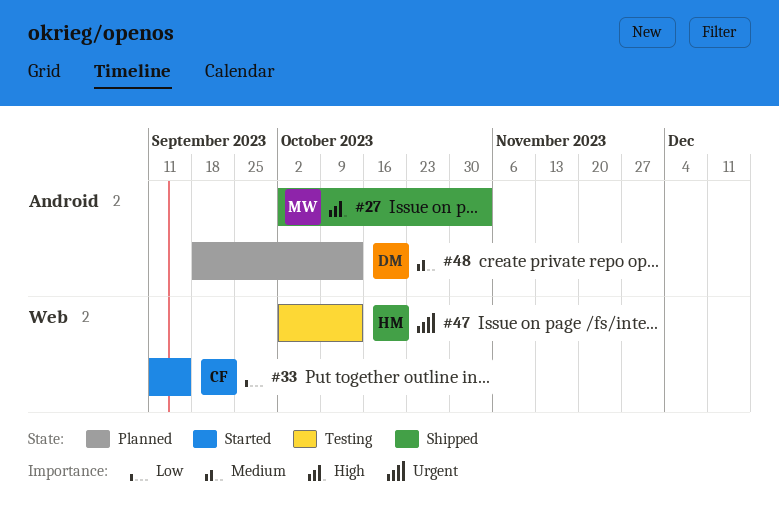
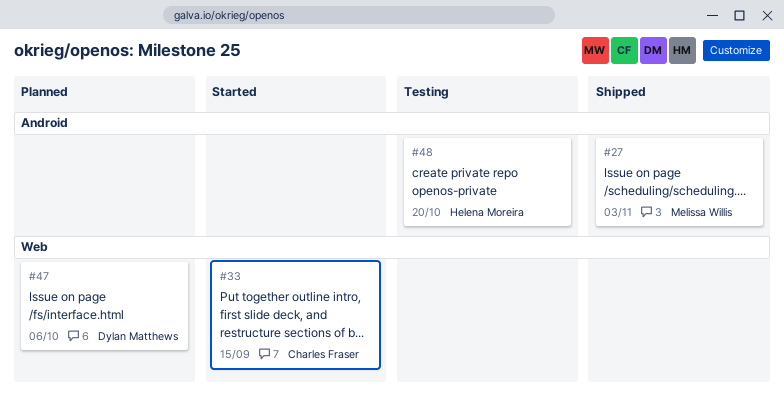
#47, status: Testing -> Planned
#47, owner: Helena Moreira -> Dylan Matthews
#47, due: Oct 13 -> Oct 6
#48, status: Planned -> Testing
#48, owner: Dylan Matthews -> Helena Moreira
#48, due: Oct 13 -> Oct 20

